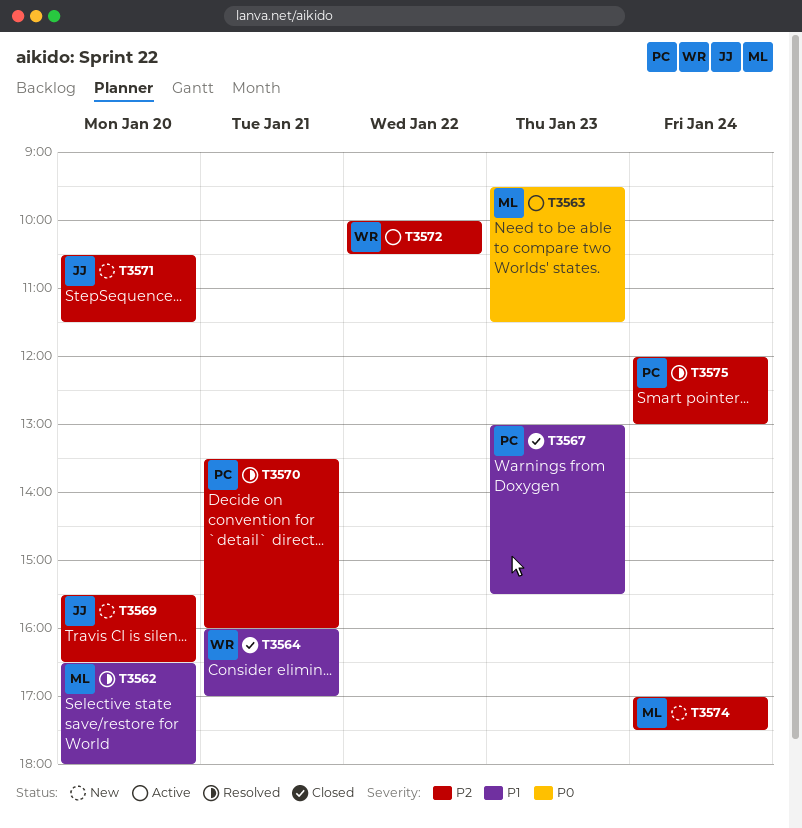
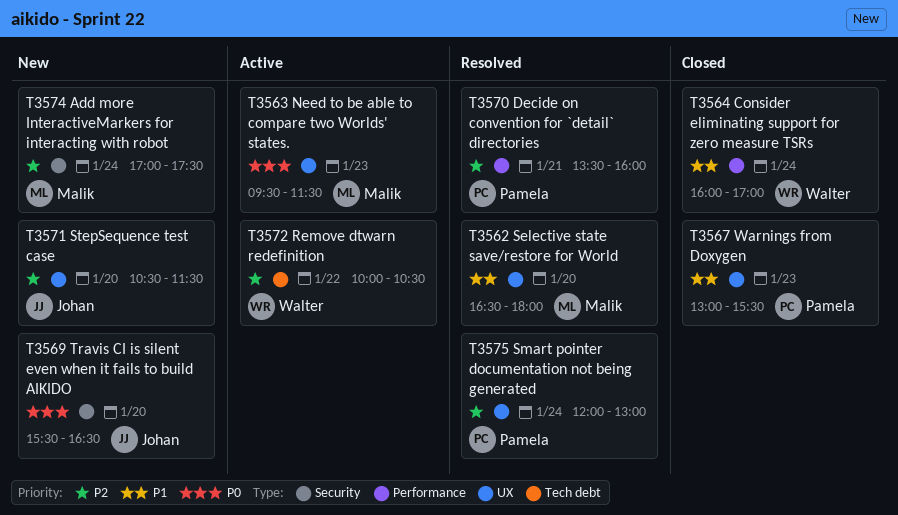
T3564, day: Jan 21 -> Jan 24
T3569, priority: P2 -> P0

